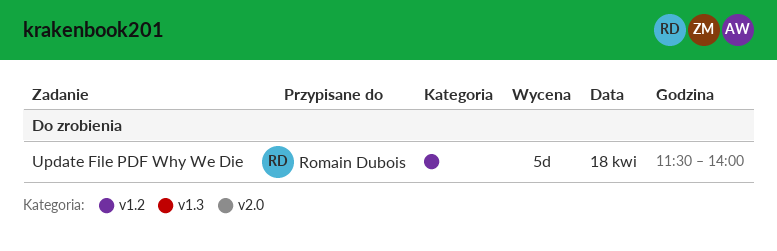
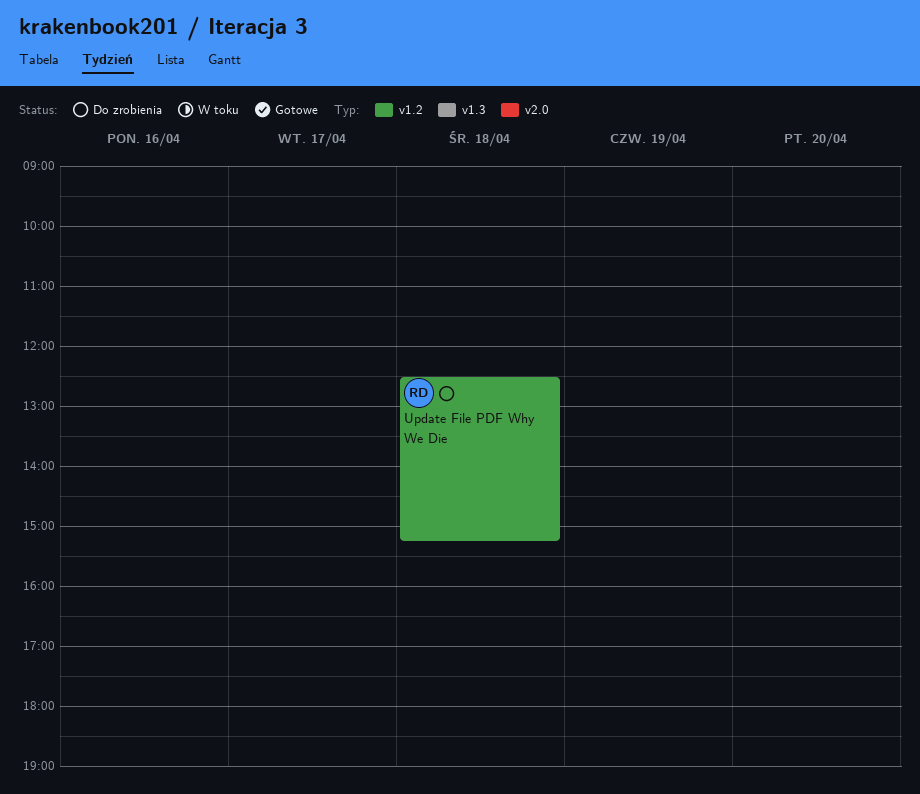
Update File PDF Why We Die, begins: 11:30 -> 12:30
Update File PDF Why We Die, ends: 14:00 -> 15:15

